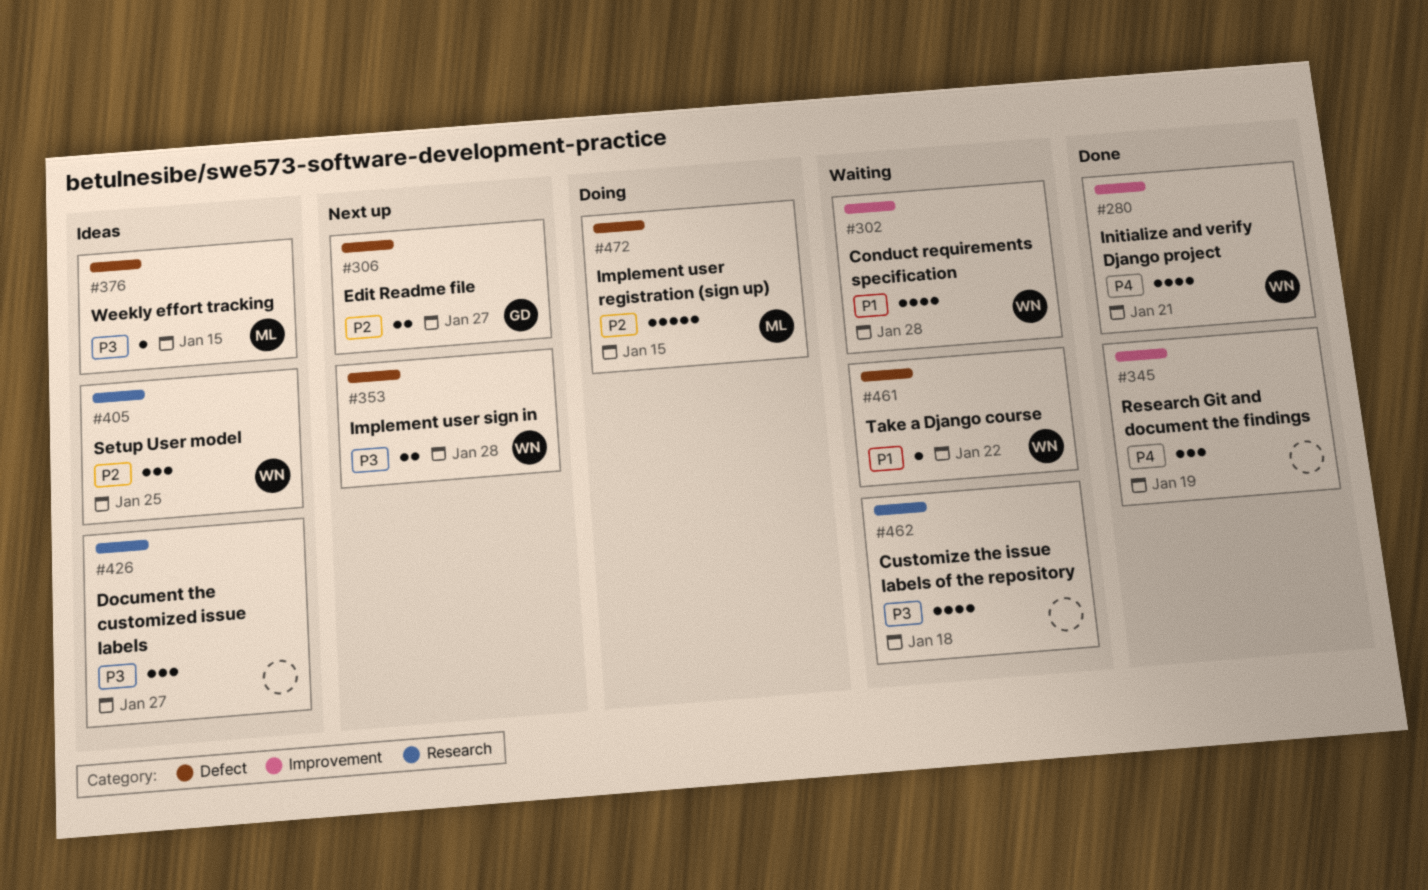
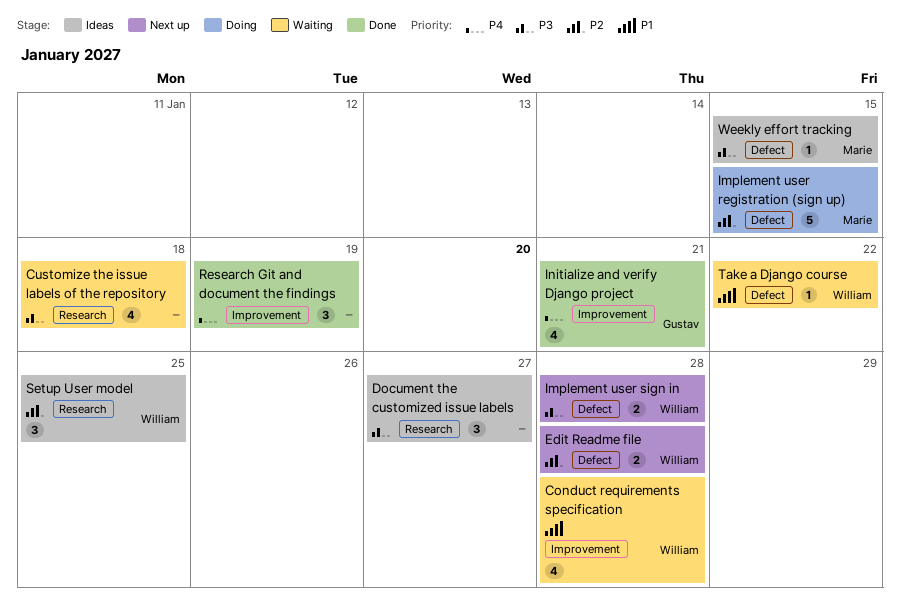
Edit Readme file, owner: Gustav -> William
Edit Readme file, due: Jan 27 -> Jan 28
Initialize and verify Django project, owner: William -> Gustav

